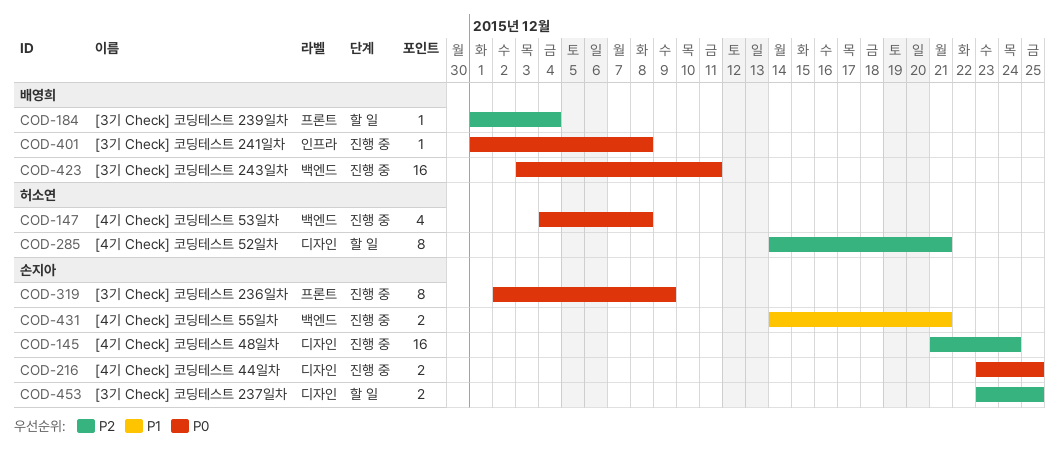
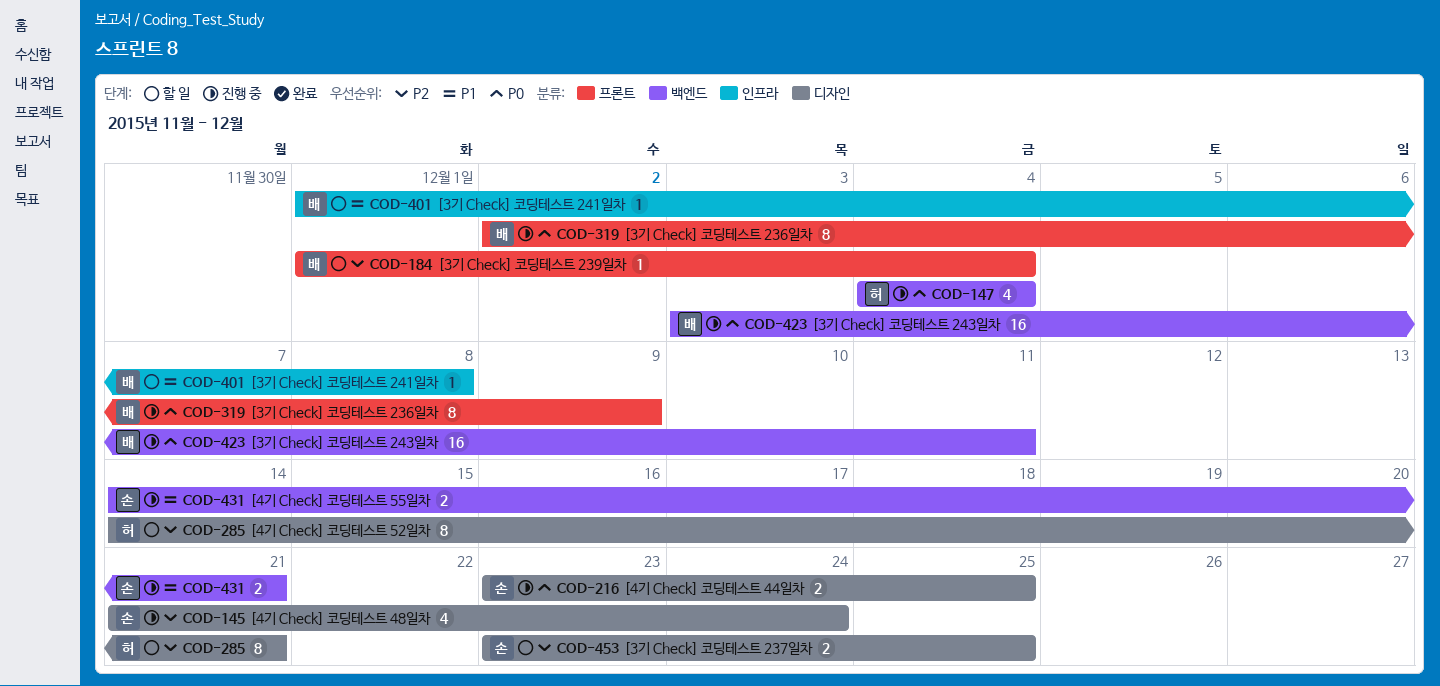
COD-145, estimate: 16 -> 4
COD-147, due: Dec 8 -> Dec 4
COD-319, owner: 손지아 -> 배영희
COD-401, status: 진행 중 -> 할 일
COD-401, priority: P0 -> P1

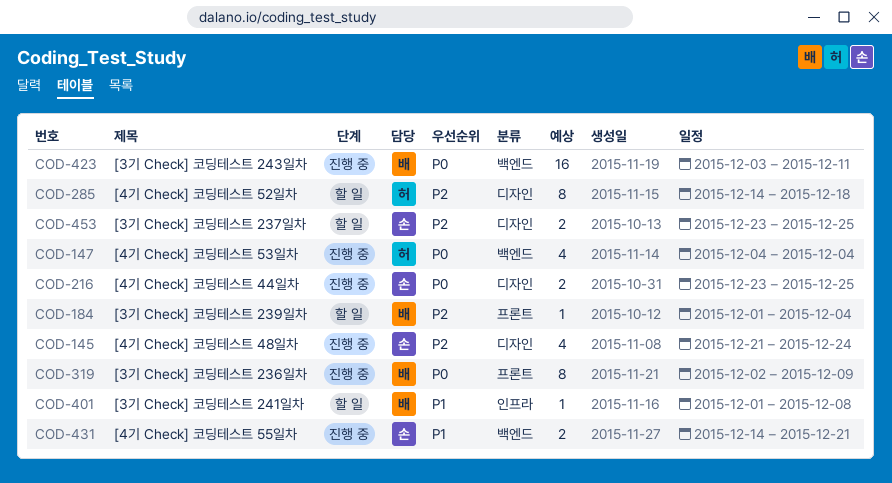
COD-285, due: Dec 21 -> Dec 18

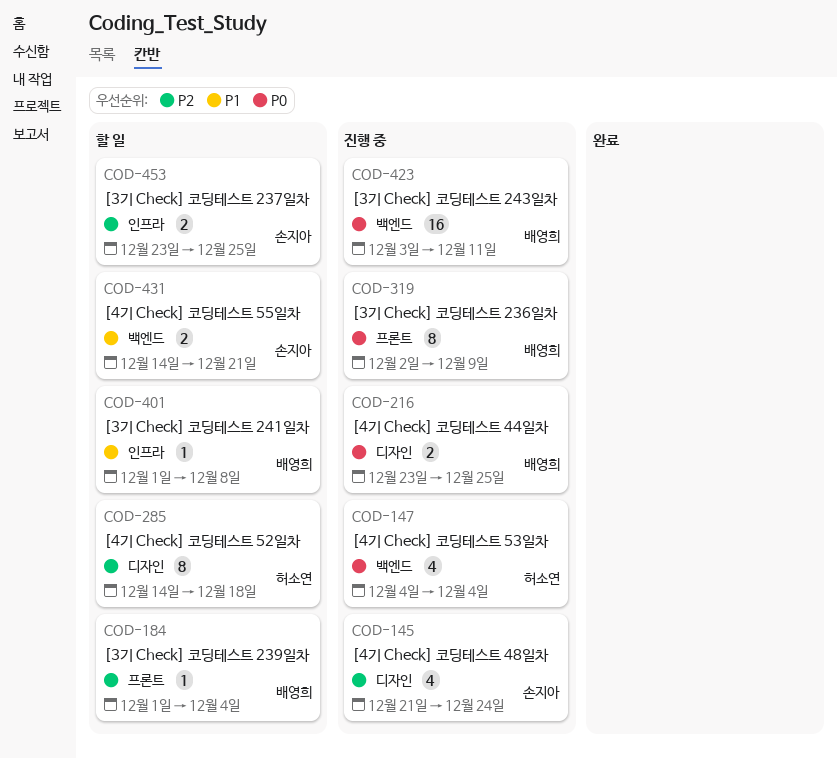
COD-216, owner: 손지아 -> 배영희
COD-431, status: 진행 중 -> 할 일
COD-453, label: 디자인 -> 인프라

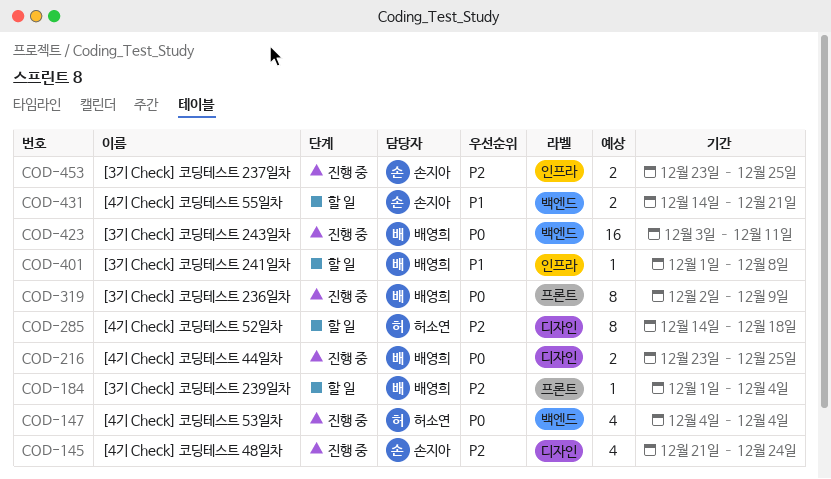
COD-453, status: 할 일 -> 진행 중

